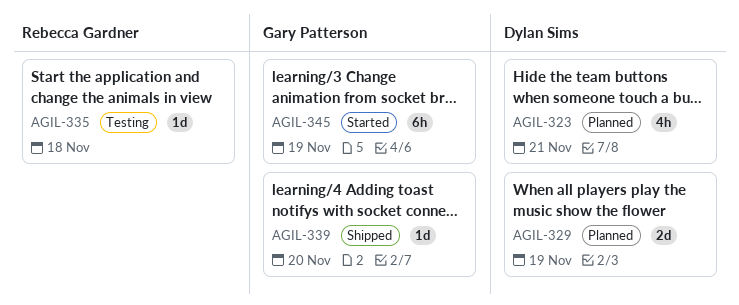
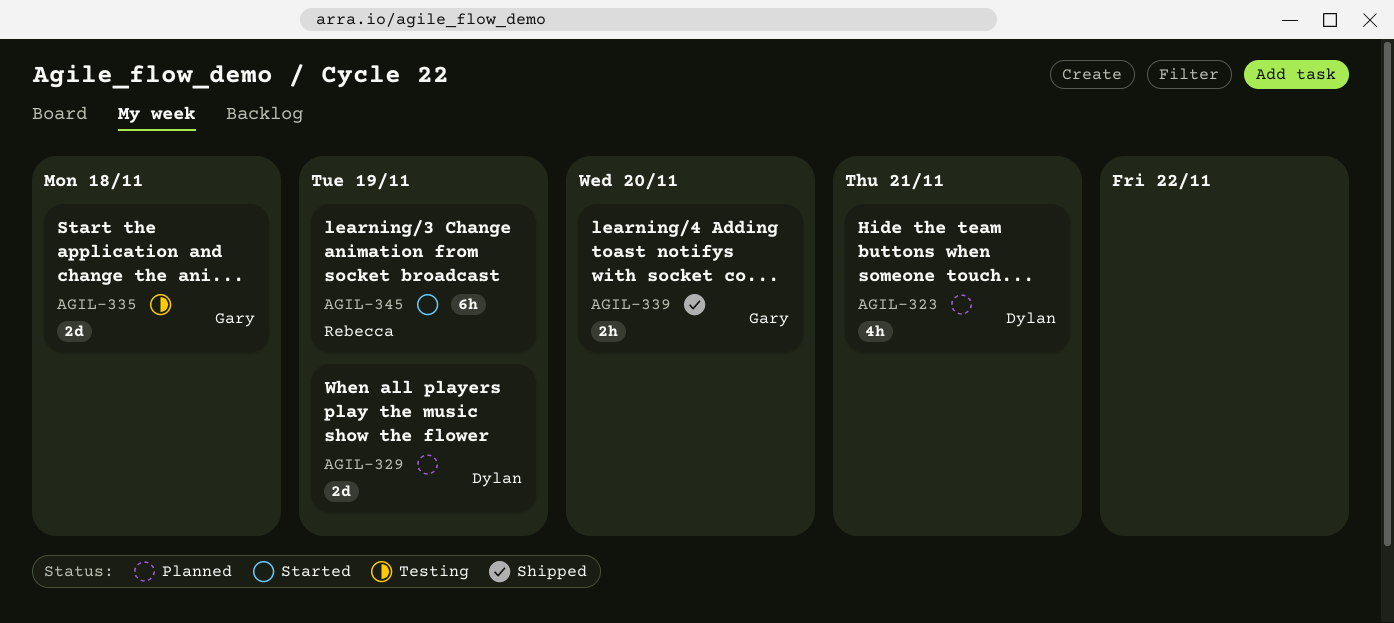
AGIL-335, owner: Rebecca Gardner -> Gary Patterson
AGIL-335, estimate: 1d -> 2d
AGIL-339, estimate: 1d -> 2h
AGIL-345, owner: Gary Patterson -> Rebecca Gardner

